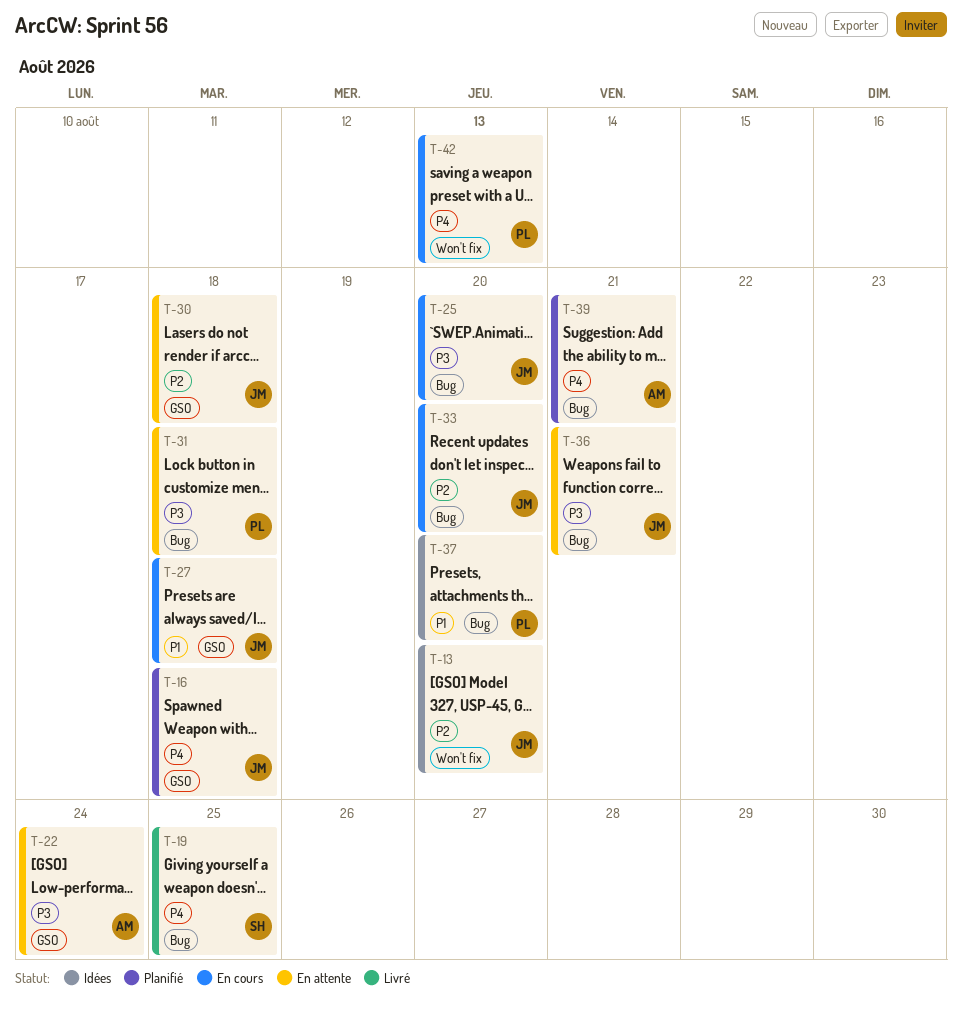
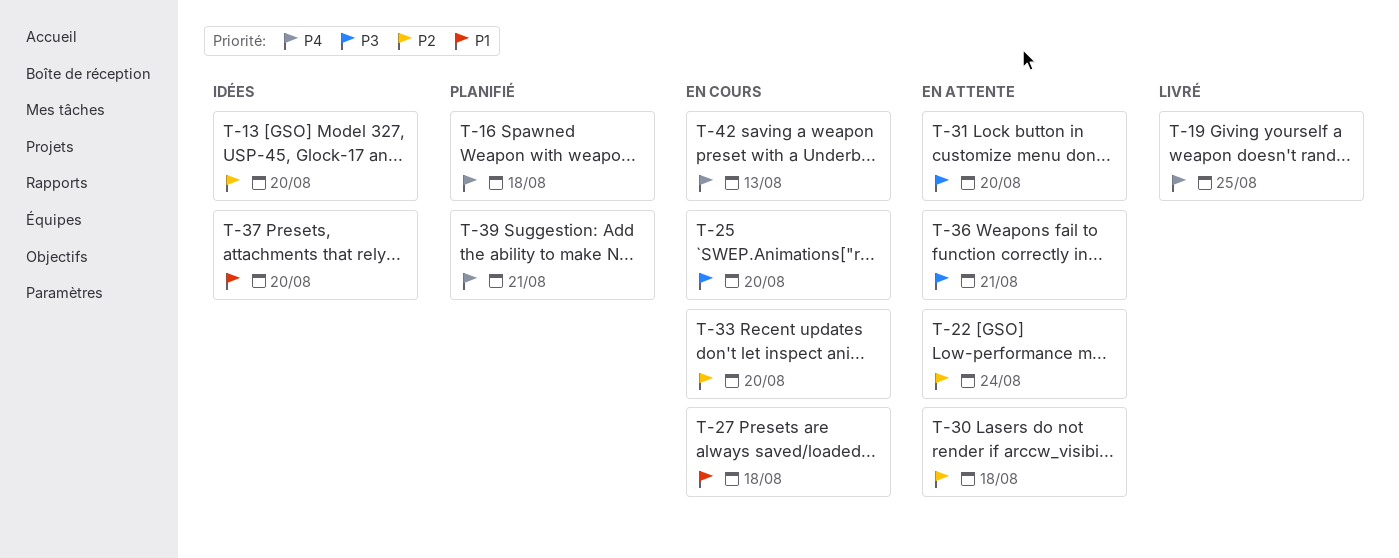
T-22, priority: P3 -> P2
T-31, due: Aug 18 -> Aug 20

